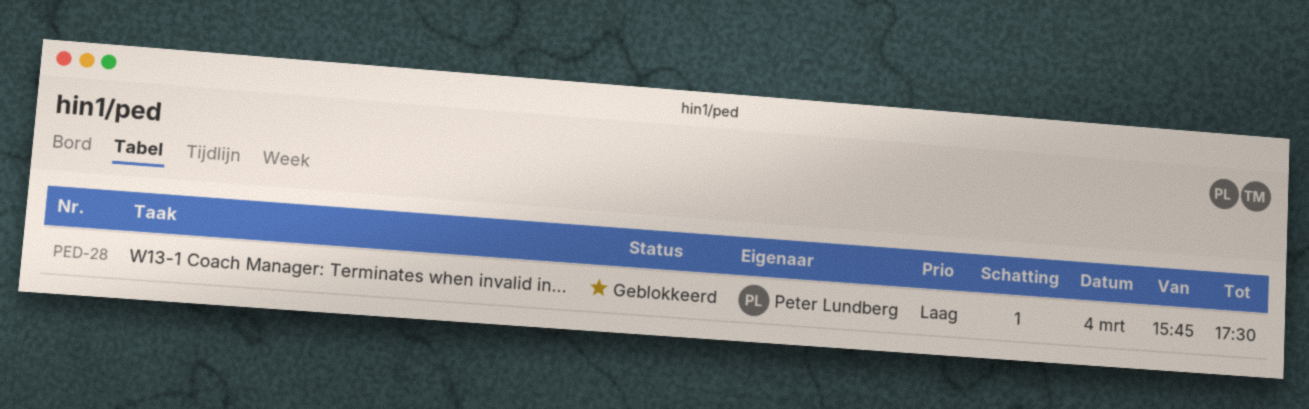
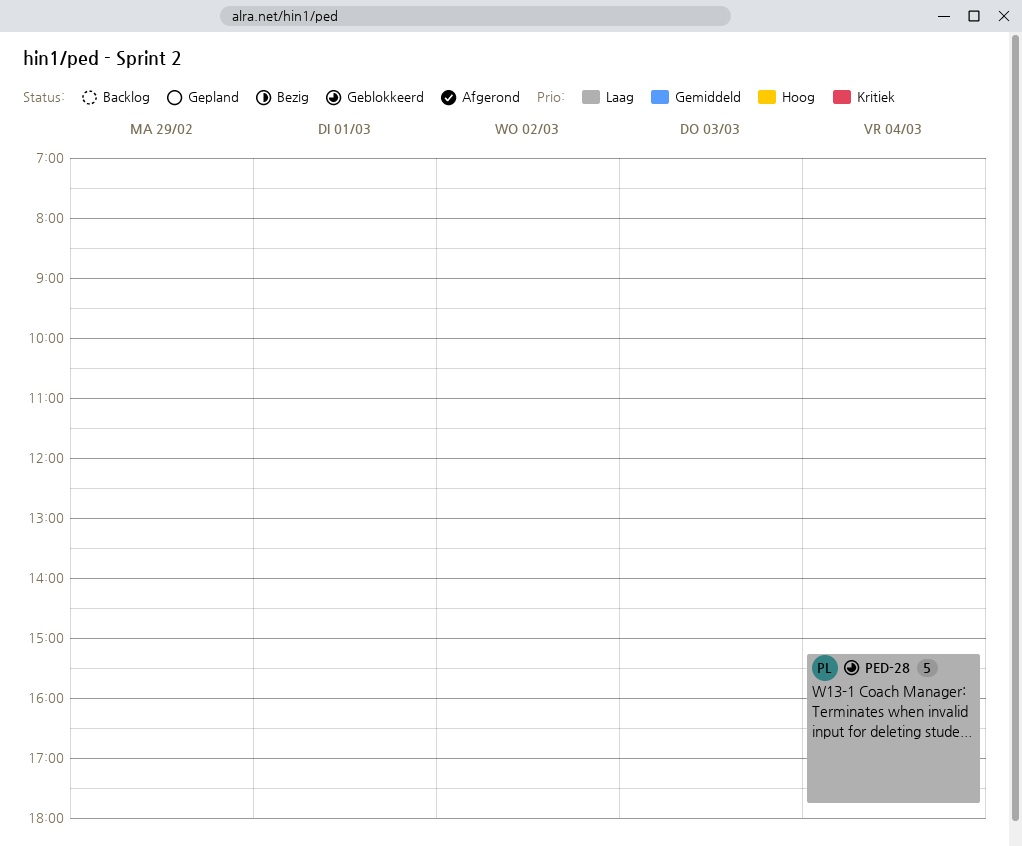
PED-28, estimate: 1 -> 5
PED-28, begins: 15:45 -> 15:15
PED-28, ends: 17:30 -> 17:45

